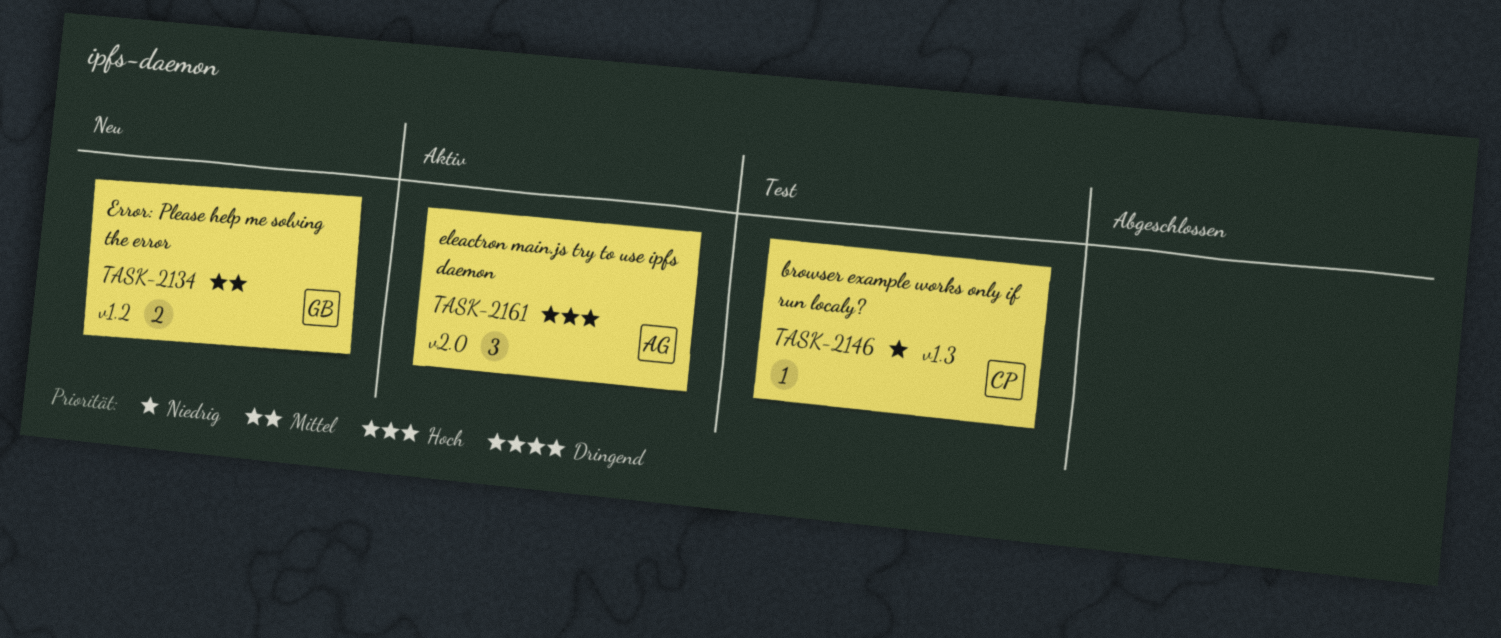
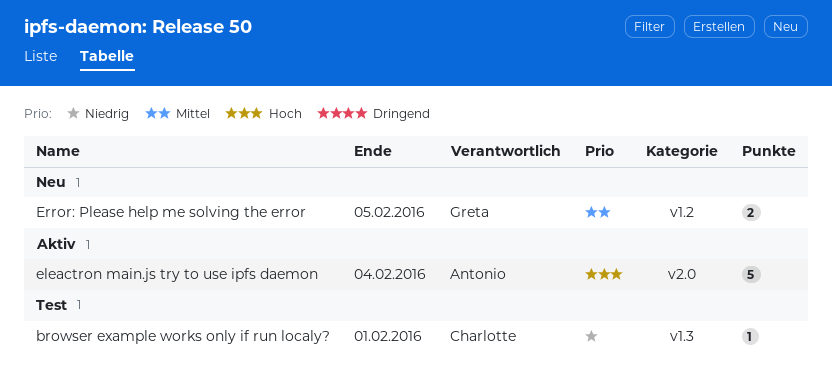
eleactron main.js try to use ipfs daemon, estimate: 3 -> 5

